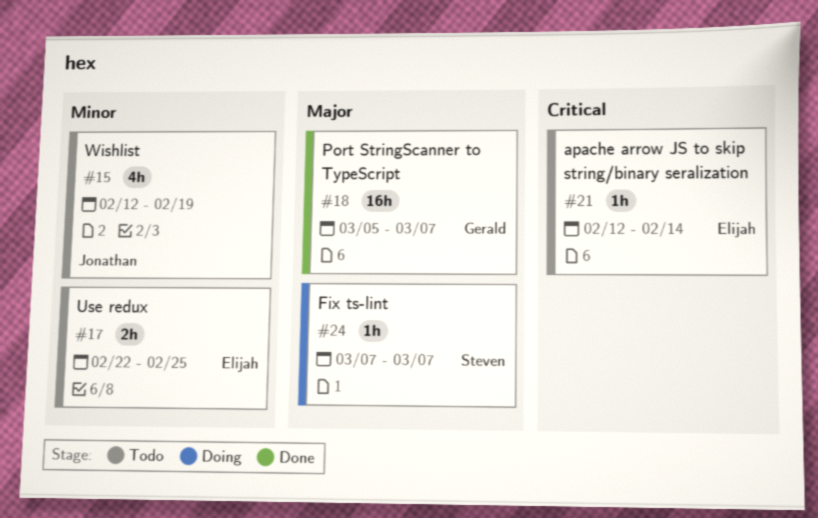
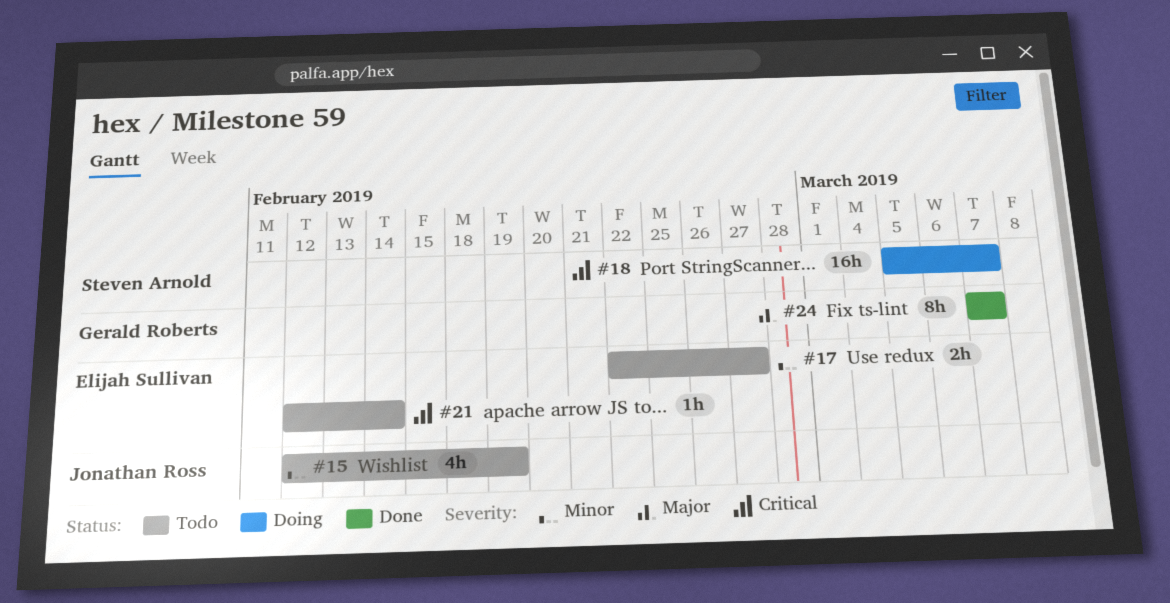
#17, due: Feb 25 -> Feb 27
#18, status: Done -> Doing
#18, owner: Gerald Roberts -> Steven Arnold
#18, priority: Major -> Critical
#24, status: Doing -> Done
#24, owner: Steven Arnold -> Gerald Roberts
#24, estimate: 1h -> 8h

